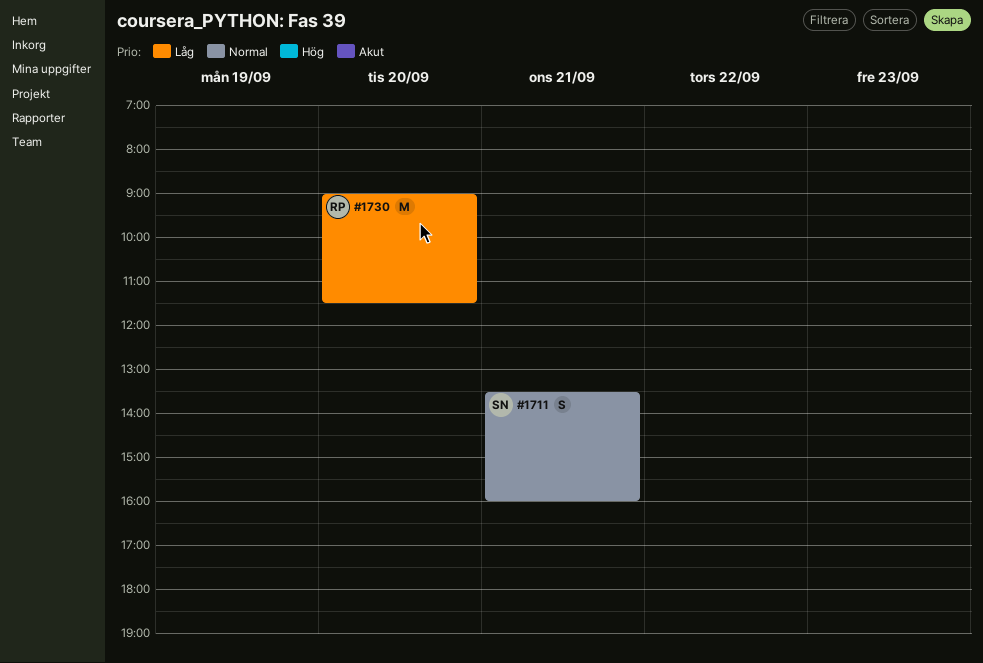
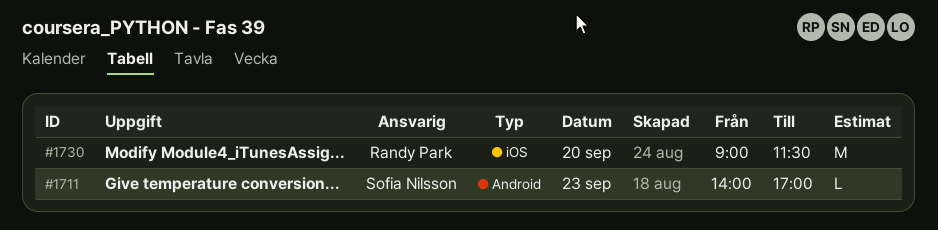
#1711, estimate: S -> L
#1711, day: Sep 21 -> Sep 23
#1711, begins: 13:30 -> 14:00
#1711, ends: 16:00 -> 17:00

